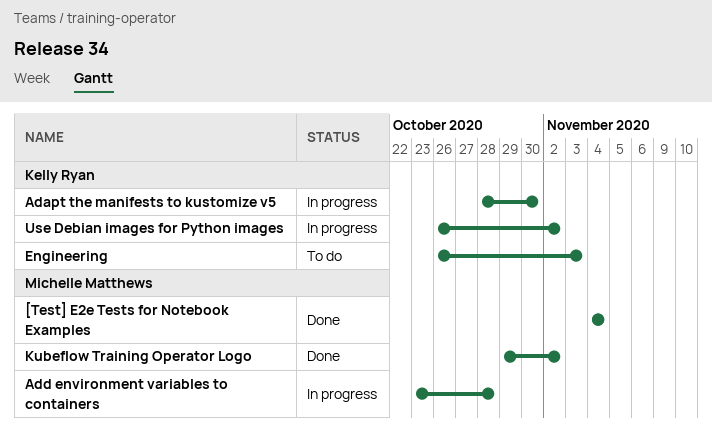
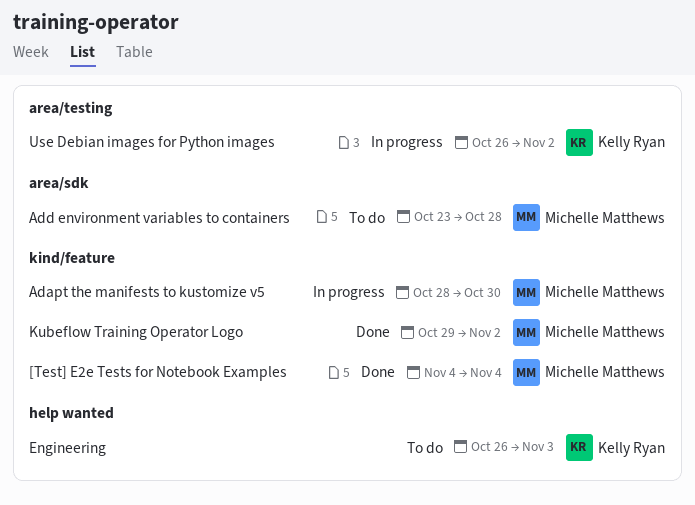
Adapt the manifests to kustomize v5, owner: Kelly Ryan -> Michelle Matthews
Add environment variables to containers, status: In progress -> To do

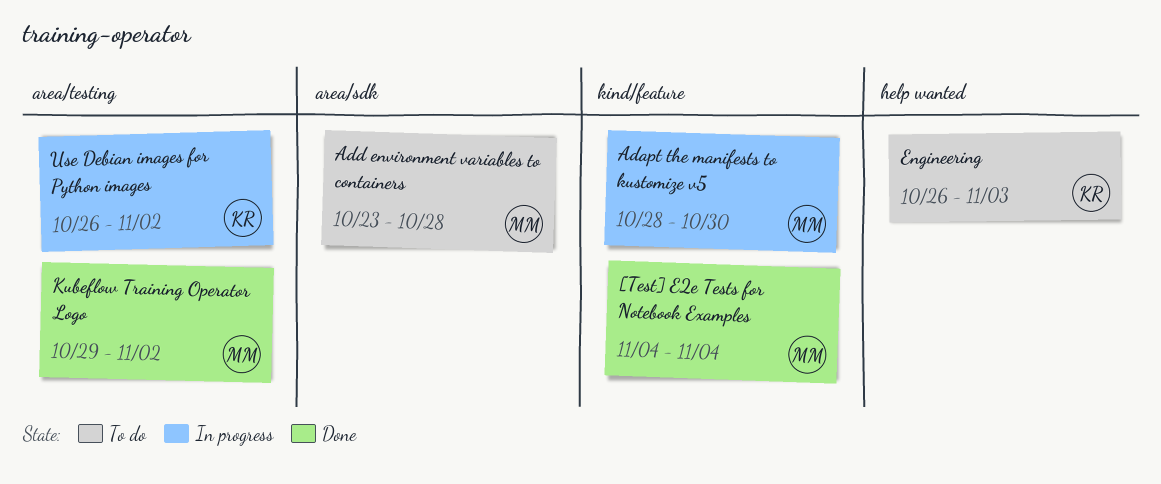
Kubeflow Training Operator Logo, label: kind/feature -> area/testing

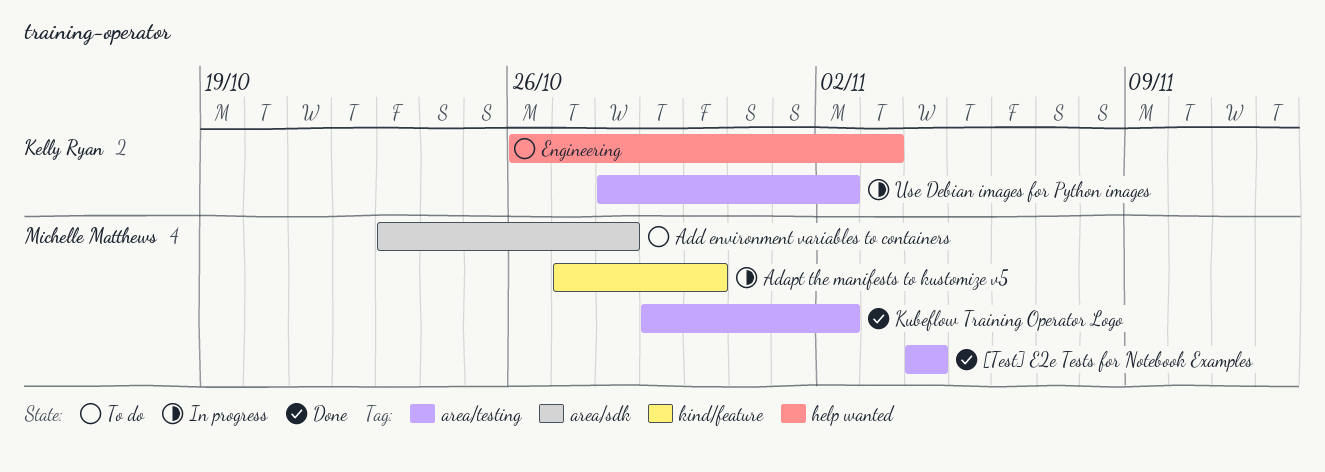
[Test] E2e Tests for Notebook Examples, label: kind/feature -> area/testing
Adapt the manifests to kustomize v5, start: Oct 28 -> Oct 27
Use Debian images for Python images, start: Oct 26 -> Oct 28

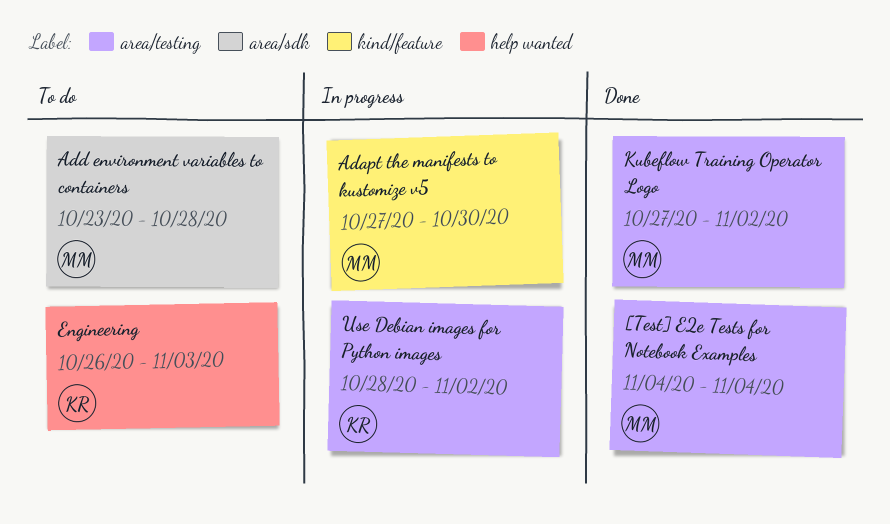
Kubeflow Training Operator Logo, start: Oct 29 -> Oct 27

